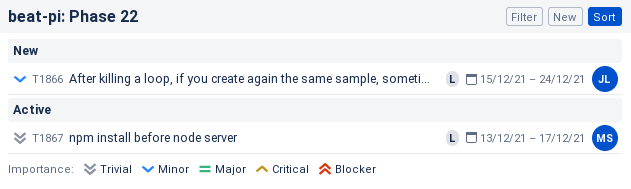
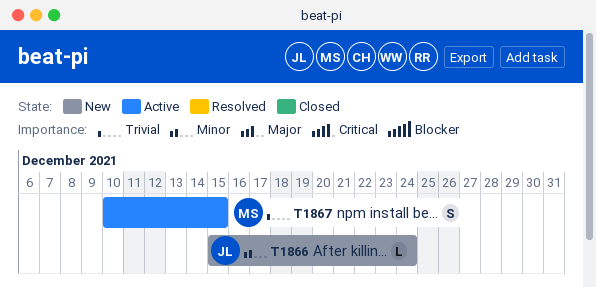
T1867, estimate: L -> S
T1867, start: Dec 13 -> Dec 10
T1867, due: Dec 17 -> Dec 15

